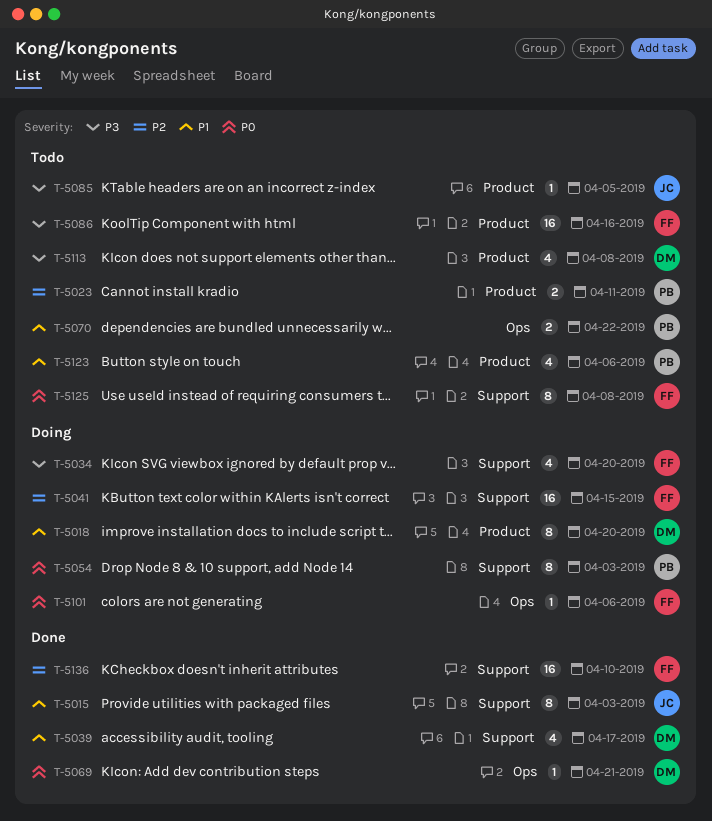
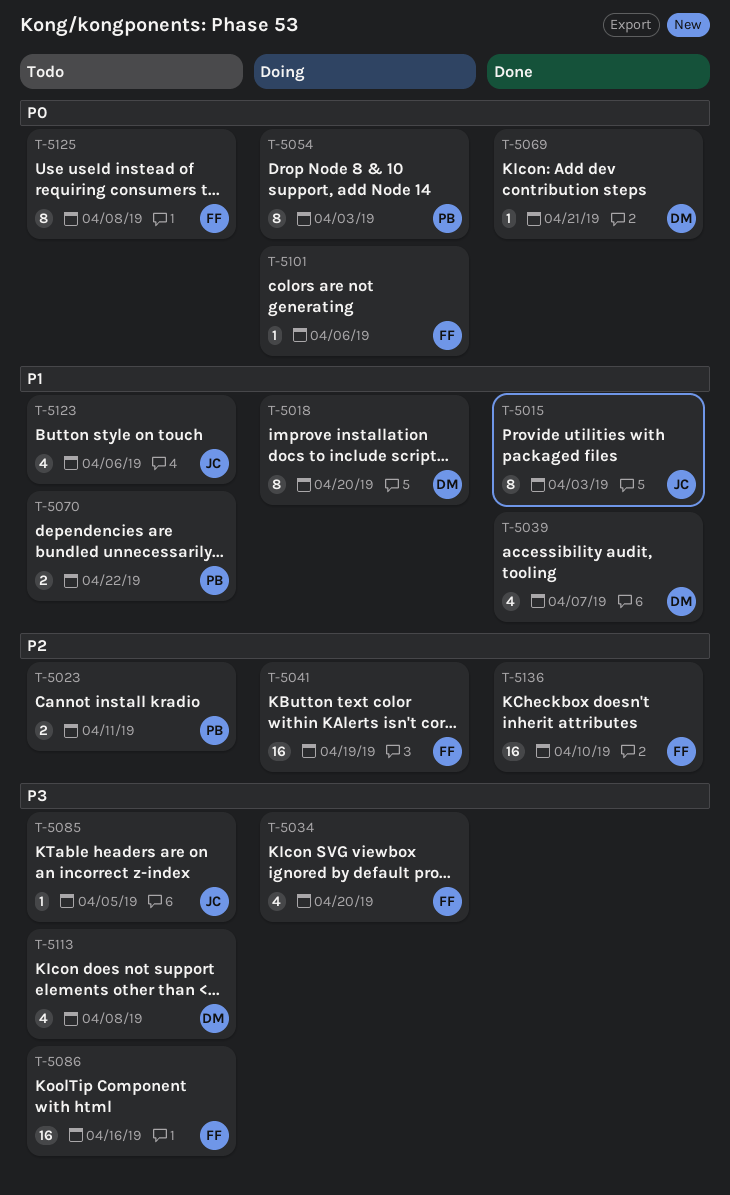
T-5039, due: Apr 17 -> Apr 7
T-5041, due: Apr 15 -> Apr 19
T-5123, owner: PB -> JC

